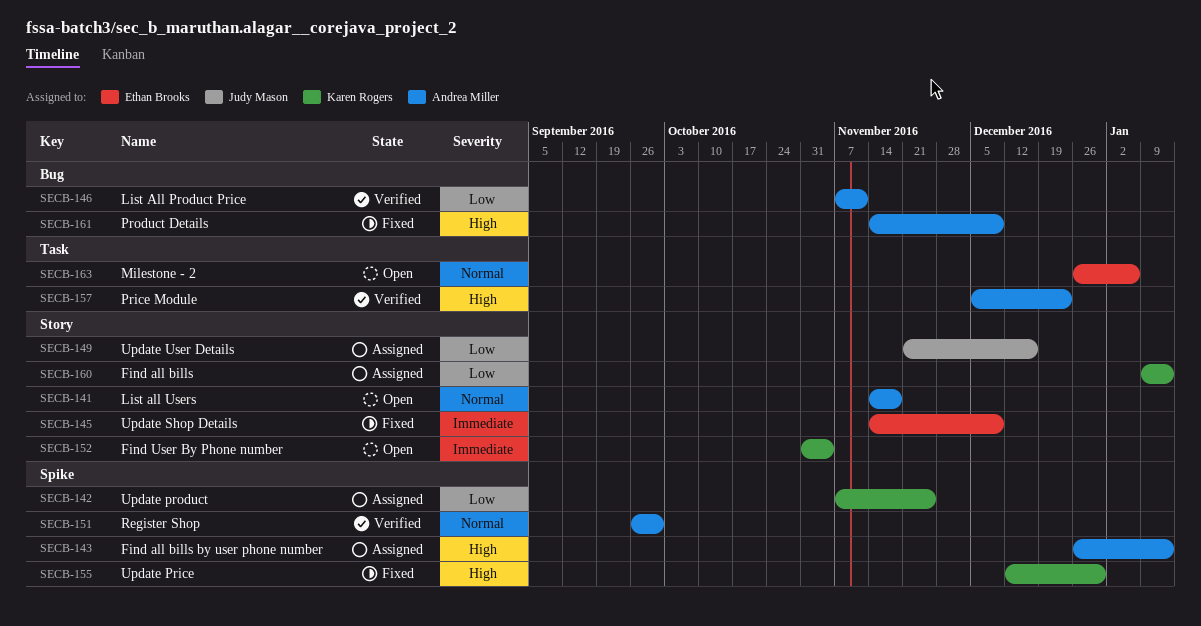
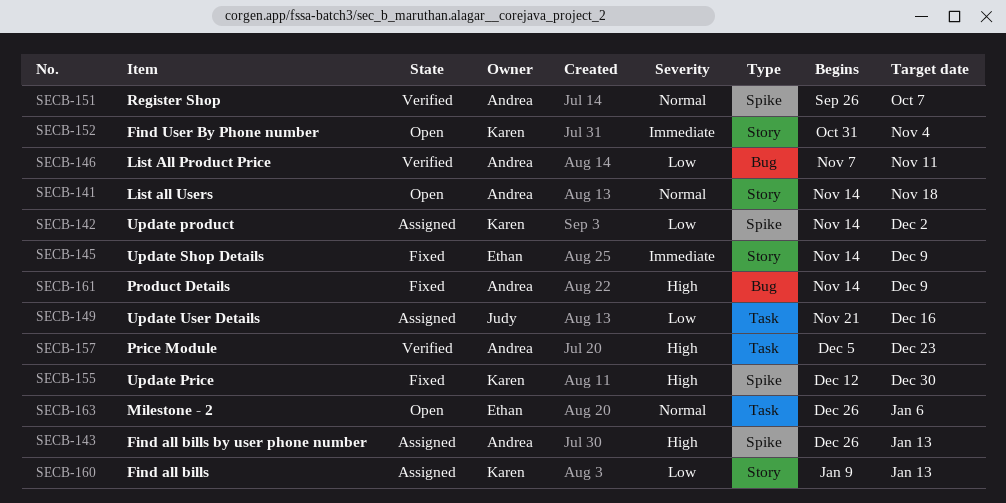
SECB-142, start: Nov 7 -> Nov 14
SECB-142, due: Nov 25 -> Dec 2
SECB-149, label: Story -> Task
SECB-151, due: Sep 30 -> Oct 7

